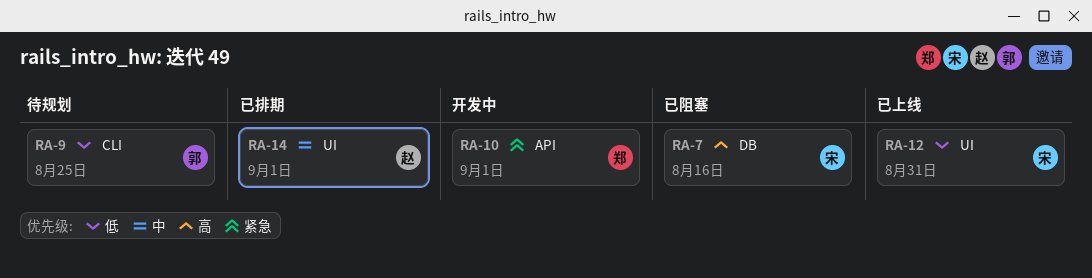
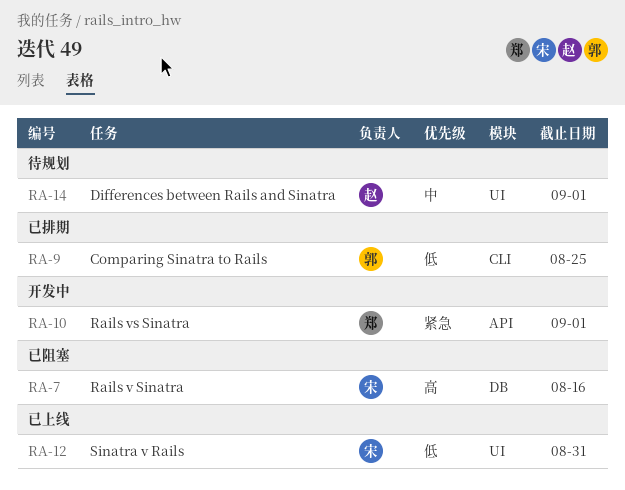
RA-9, status: 待规划 -> 已排期
RA-14, status: 已排期 -> 待规划

